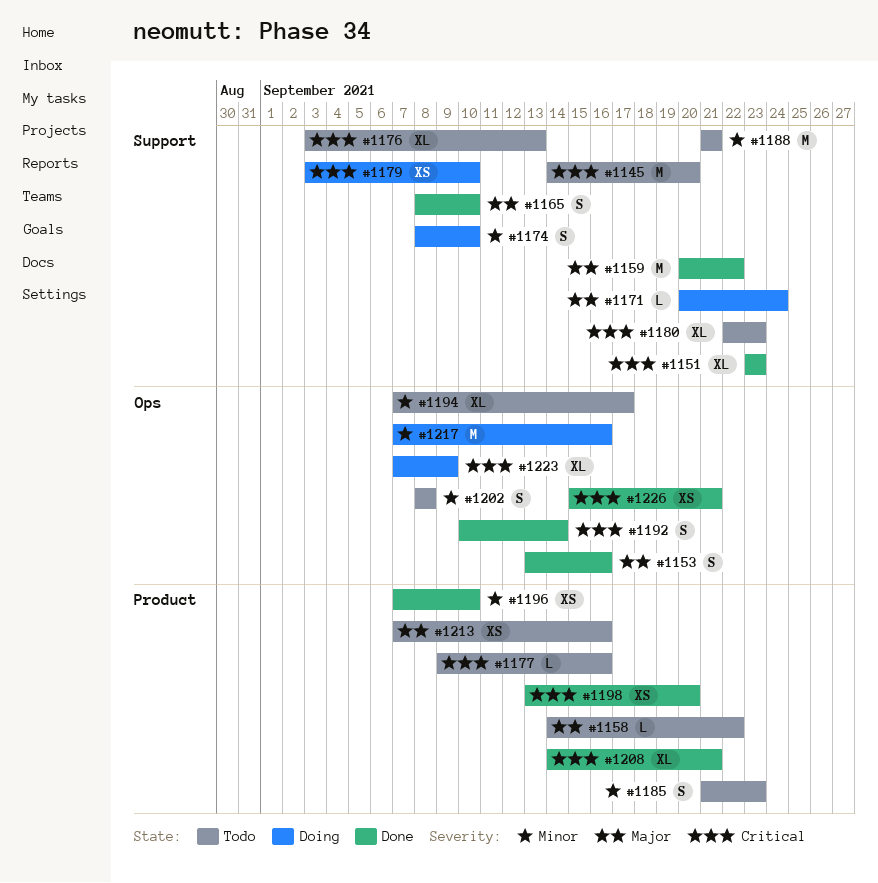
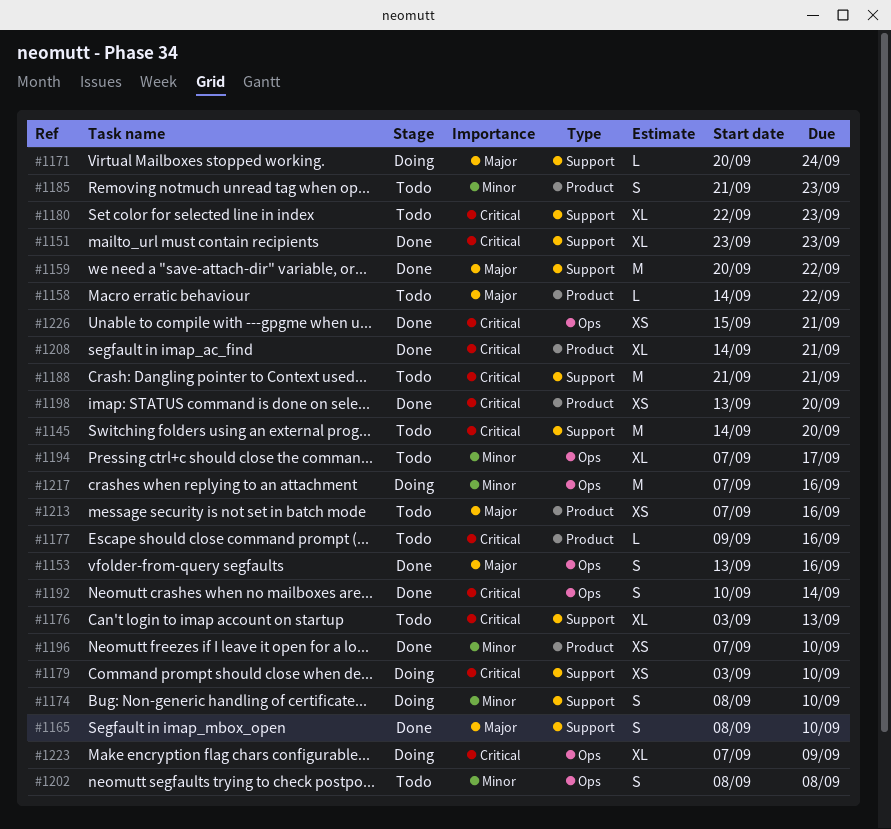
#1188, priority: Minor -> Critical

